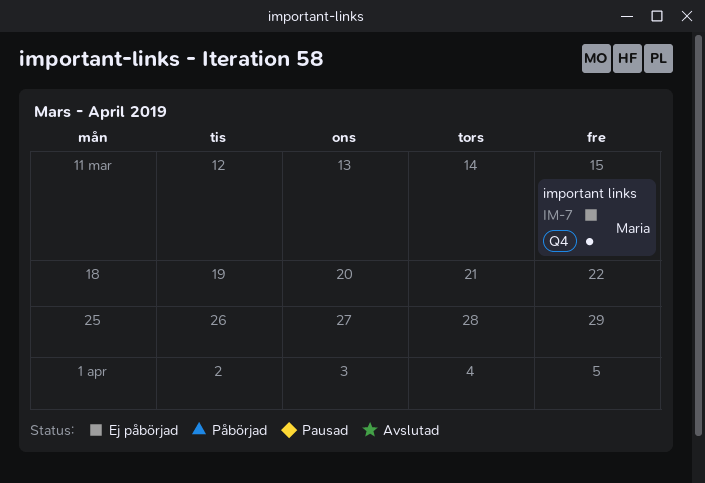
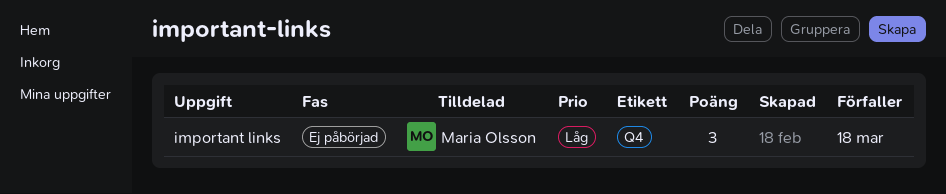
important links, estimate: 1 -> 3
important links, due: Mar 15 -> Mar 18

